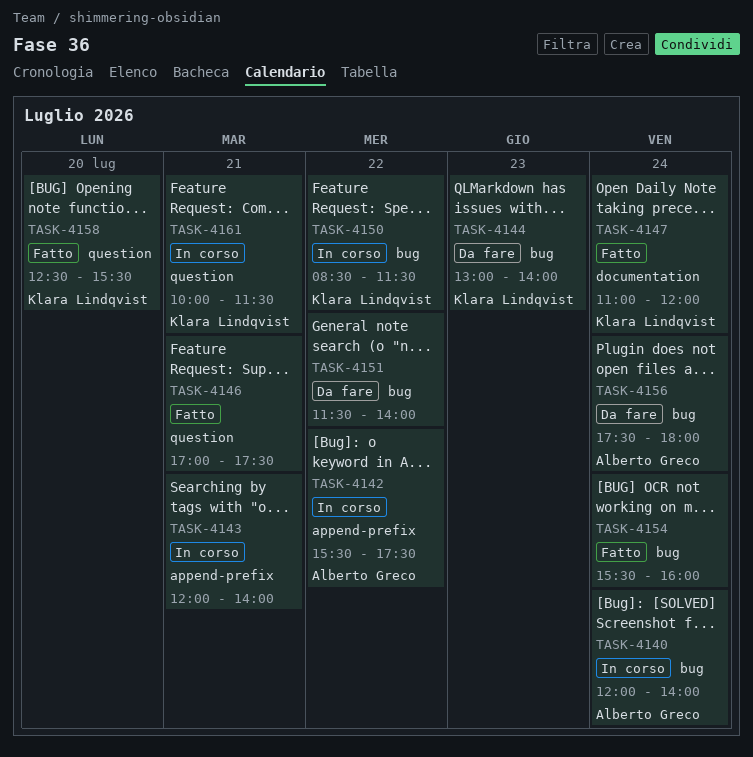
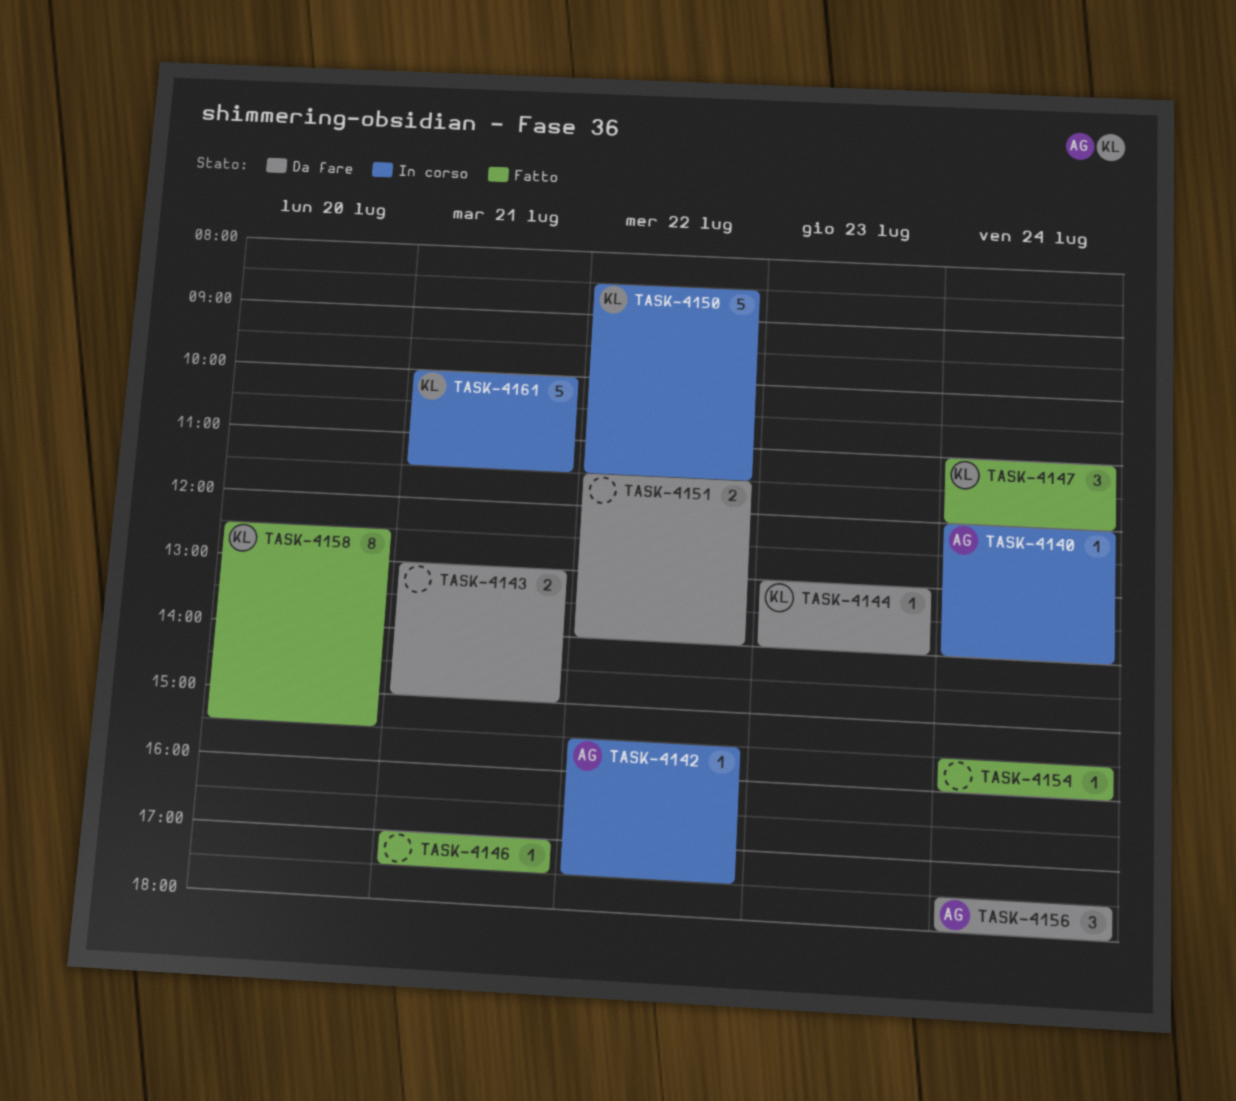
TASK-4143, status: In corso -> Da fare
TASK-4143, begins: 12:00 -> 13:00
TASK-4143, ends: 14:00 -> 15:00

